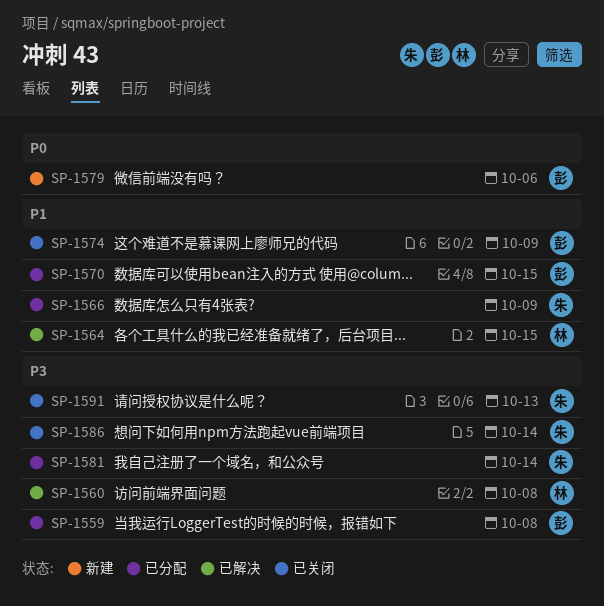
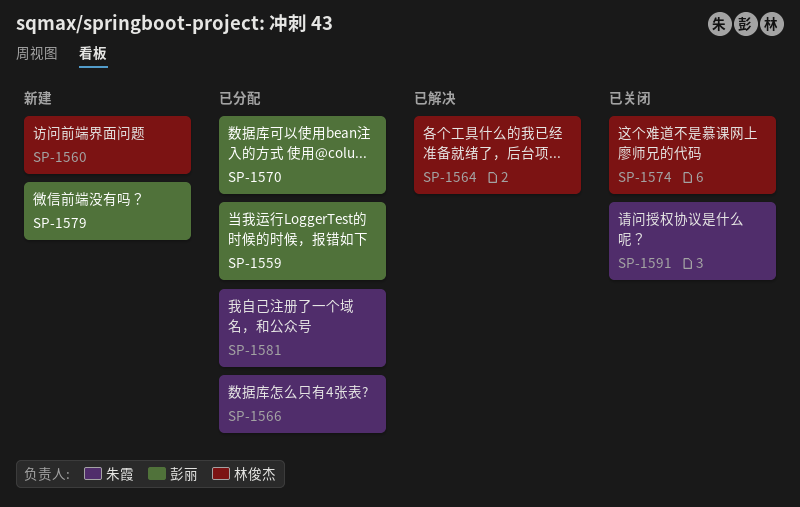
SP-1560, status: 已解决 -> 新建
SP-1574, owner: 彭丽 -> 林俊杰
SP-1586: present -> none

